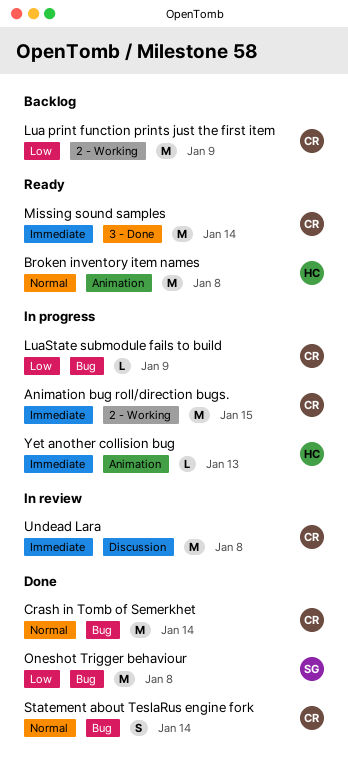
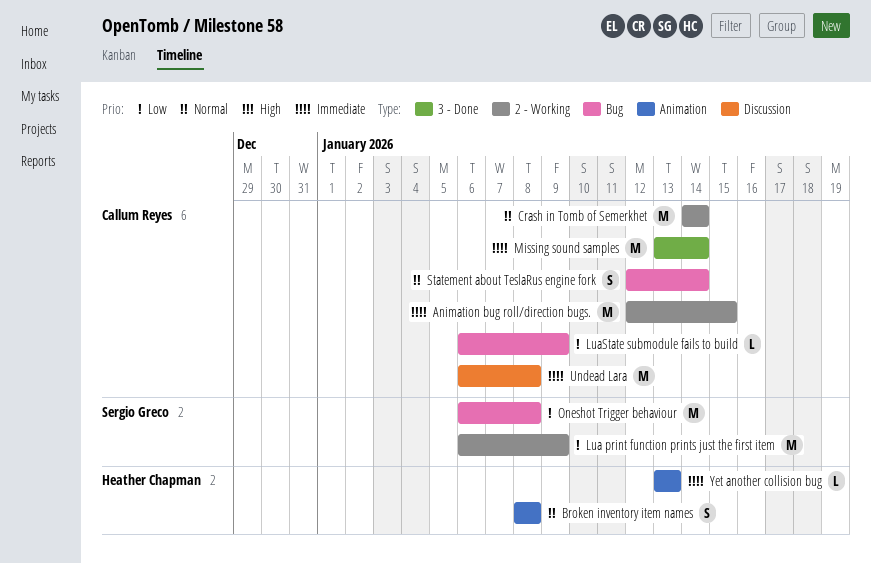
Broken inventory item names, estimate: M -> S
Crash in Tomb of Semerkhet, label: Bug -> 2 - Working
Lua print function prints just the first item, owner: Callum Reyes -> Sergio Greco

